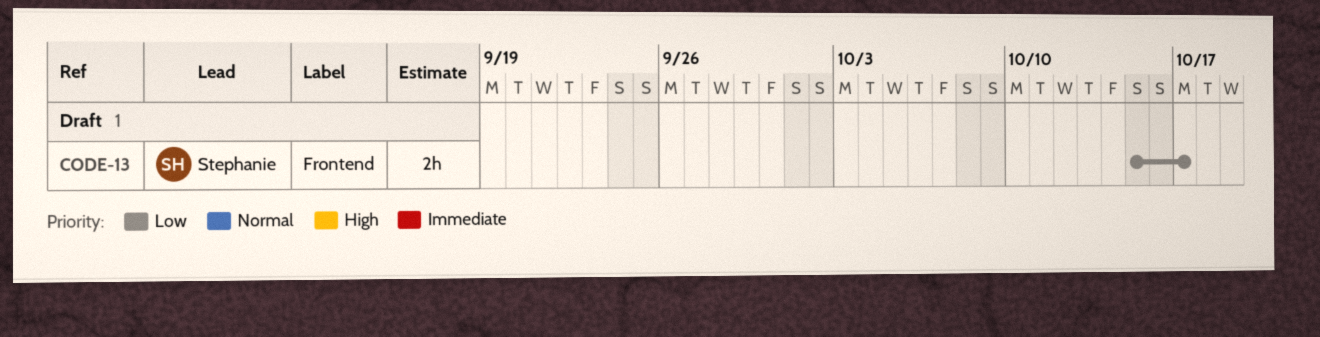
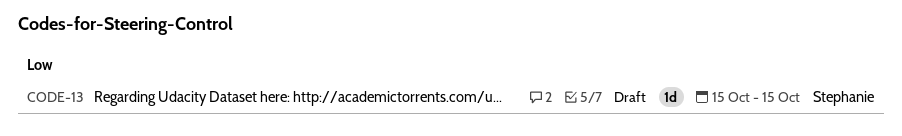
CODE-13, estimate: 2h -> 1d
CODE-13, due: Oct 17 -> Oct 15

